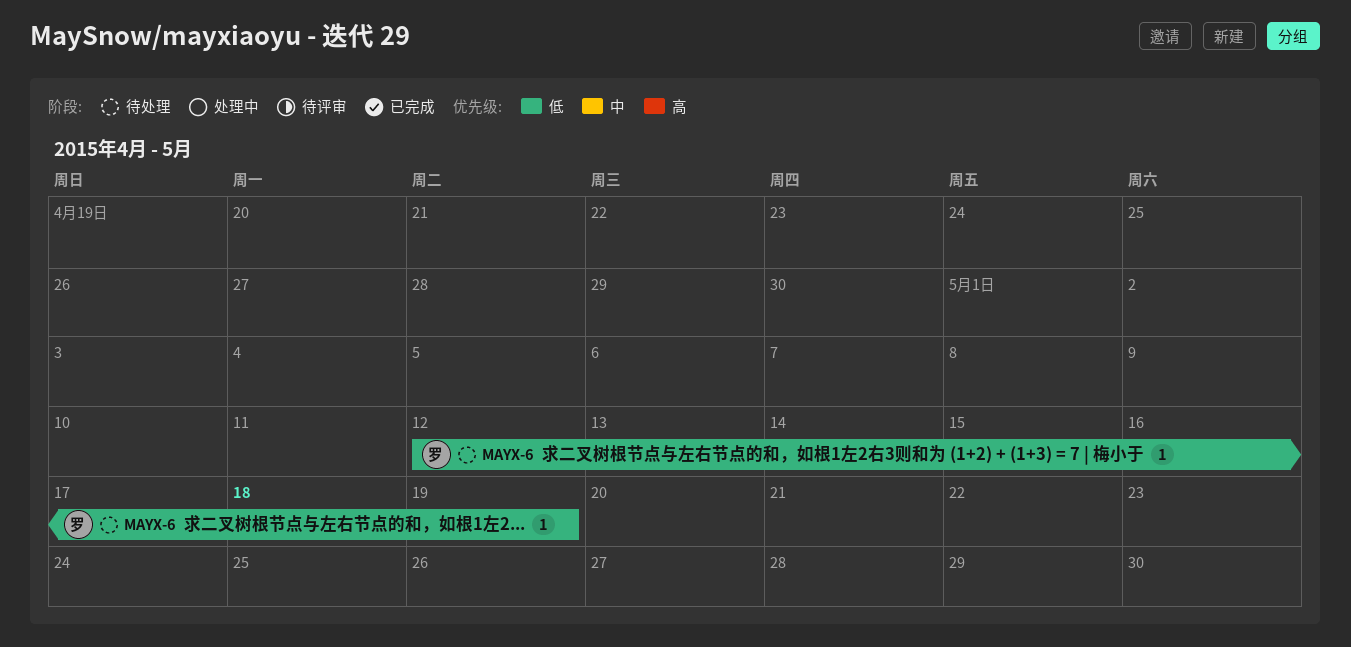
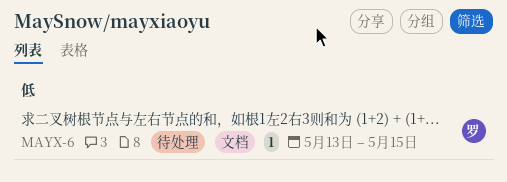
MAYX-6, start: May 12 -> May 13
MAYX-6, due: May 19 -> May 15

